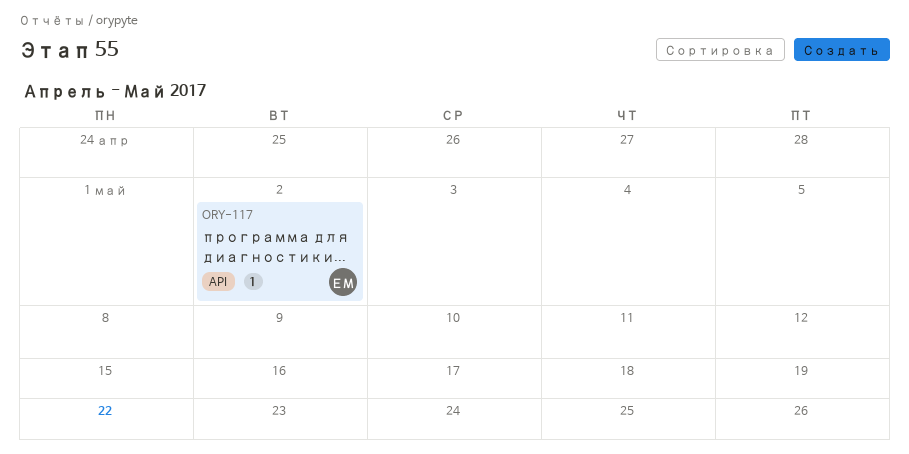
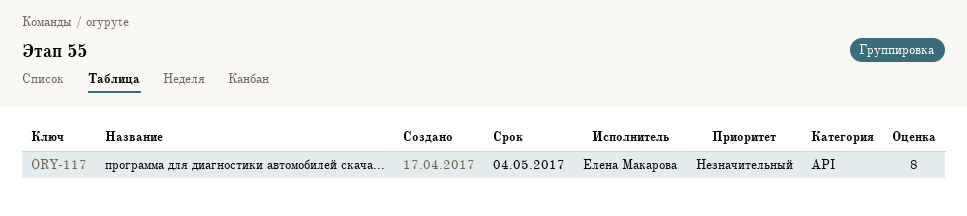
ORY-117, estimate: 1 -> 8
ORY-117, due: May 2 -> May 4

